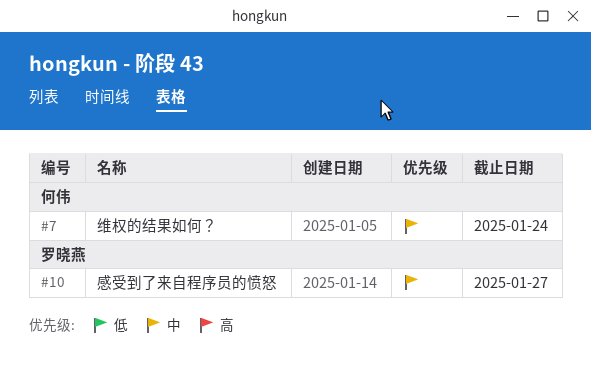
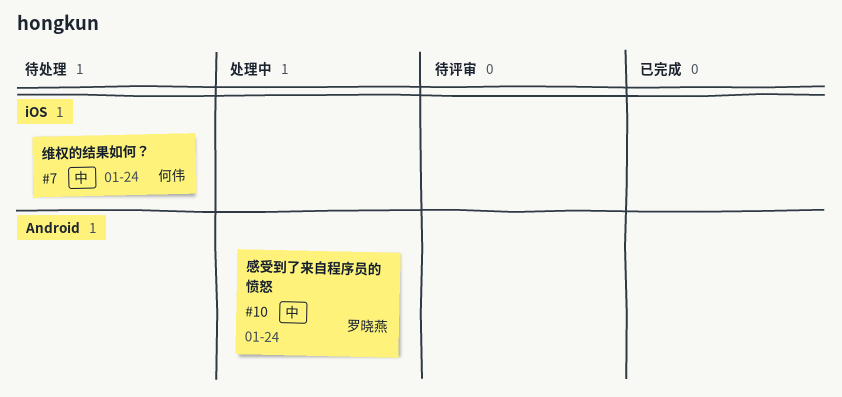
#10, due: Jan 27 -> Jan 24

